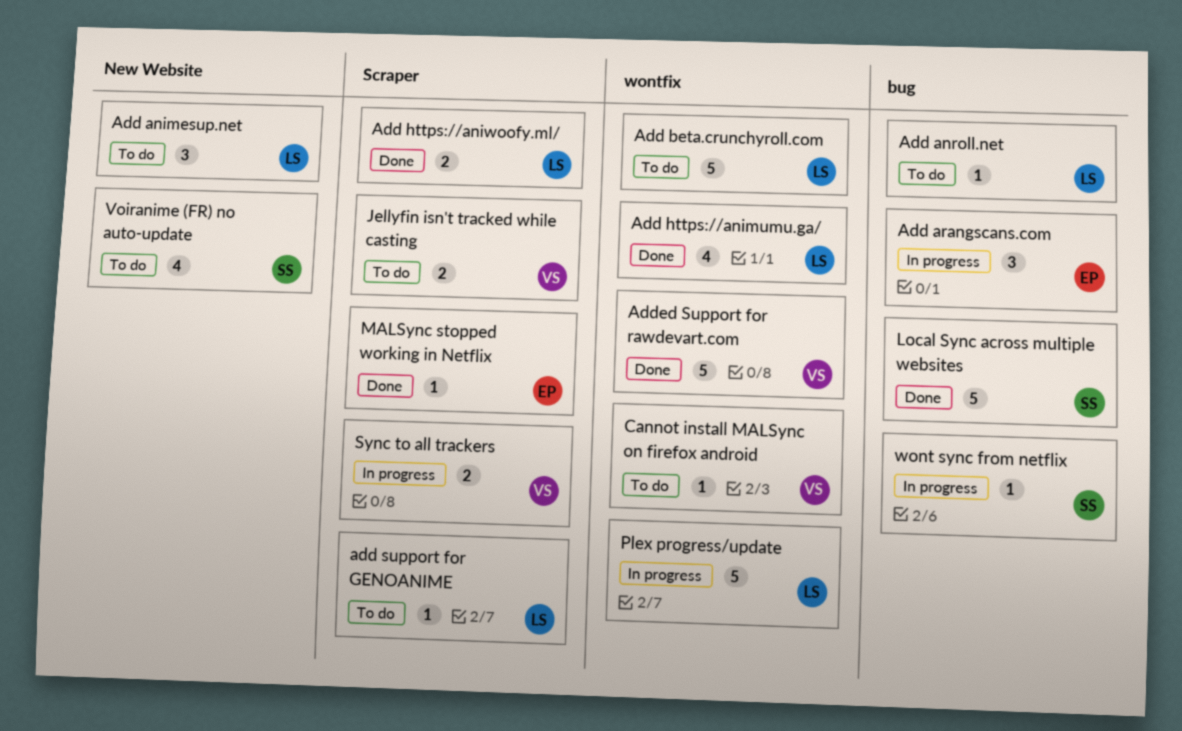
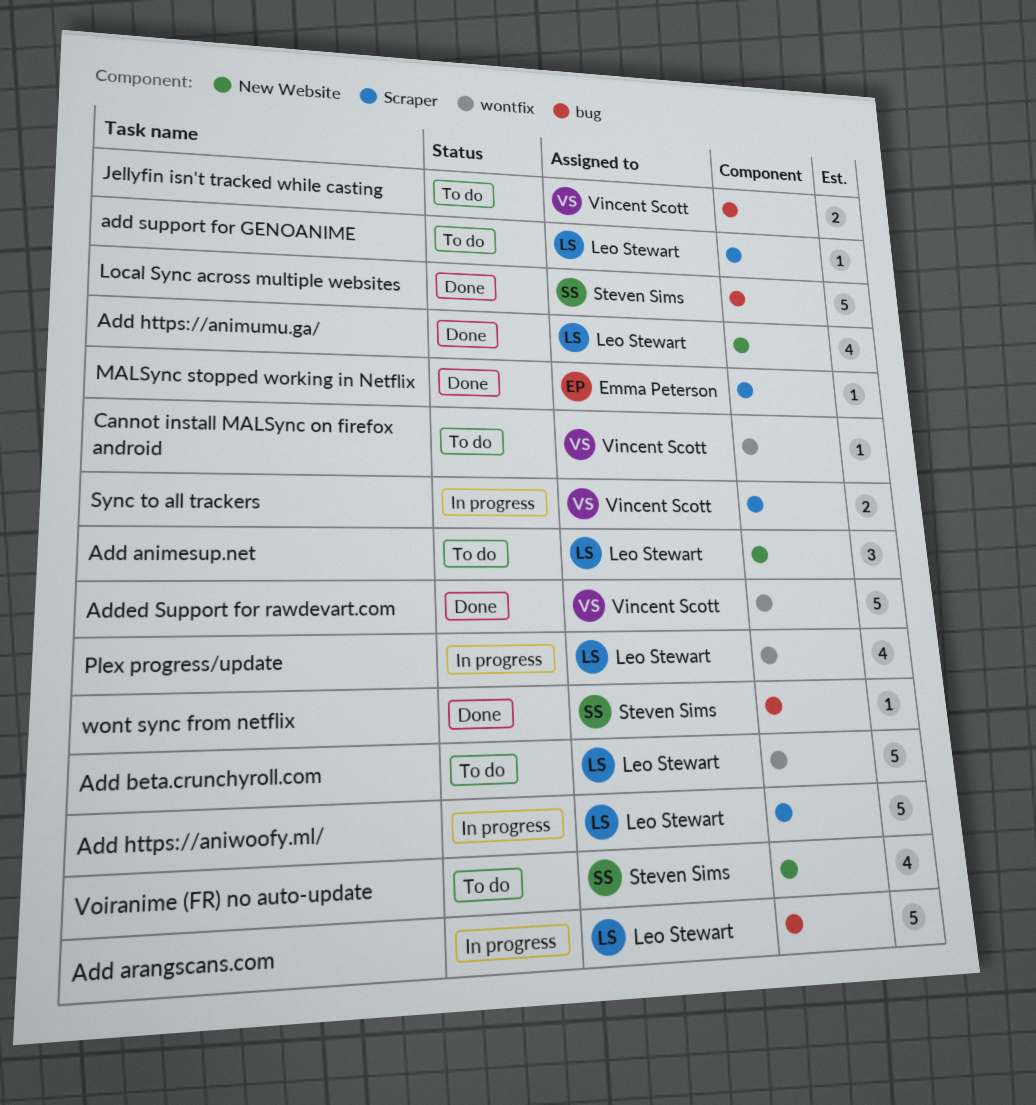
Add anroll.net: present -> none
Add arangscans.com, owner: Emma Peterson -> Leo Stewart
Add arangscans.com, estimate: 3 -> 5
Add https://animumu.ga/, label: wontfix -> New Website
Add https://aniwoofy.ml/, status: Done -> In progress
Add https://aniwoofy.ml/, estimate: 2 -> 5
Jellyfin isn't tracked while casting, label: Scraper -> bug
Plex progress/update, estimate: 5 -> 4
wont sync from netflix, status: In progress -> Done

